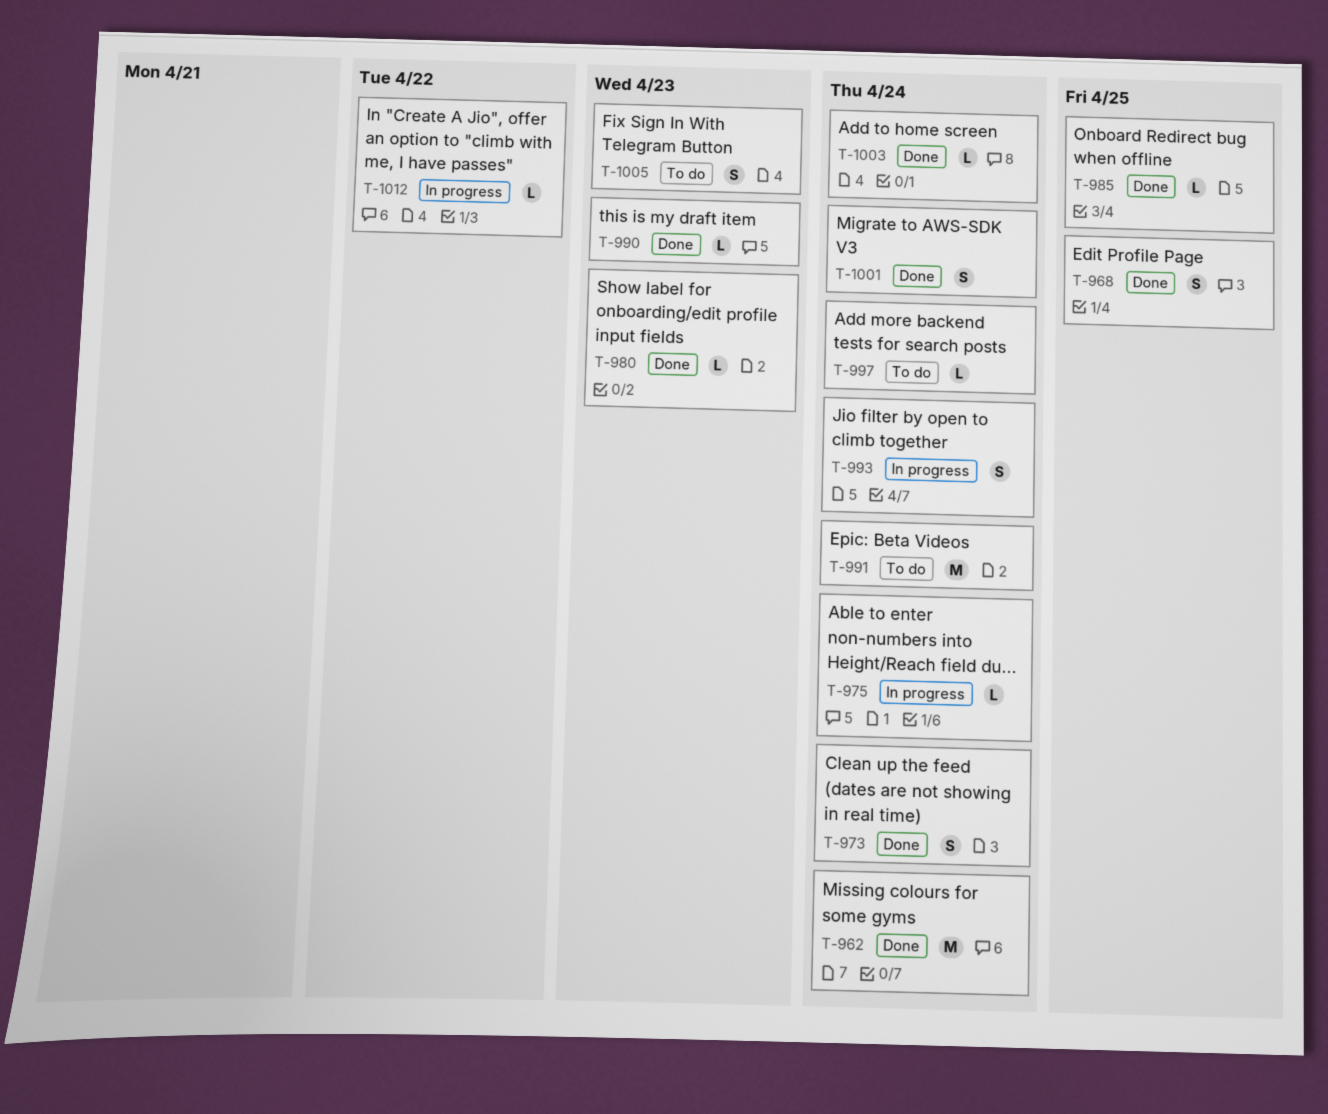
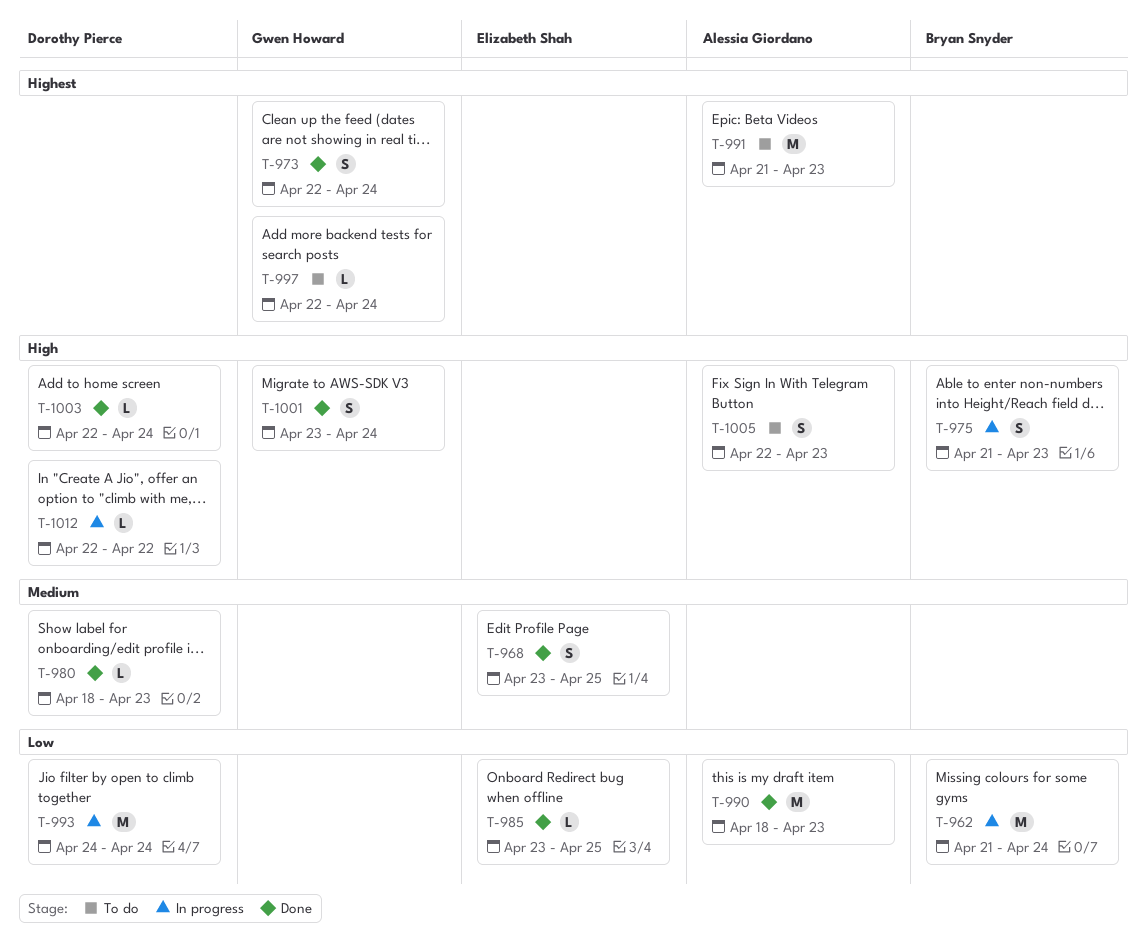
T-962, status: Done -> In progress
T-975, estimate: L -> S
T-975, due: Apr 24 -> Apr 23
T-990, estimate: L -> M
T-991, due: Apr 24 -> Apr 23
T-993, estimate: S -> M

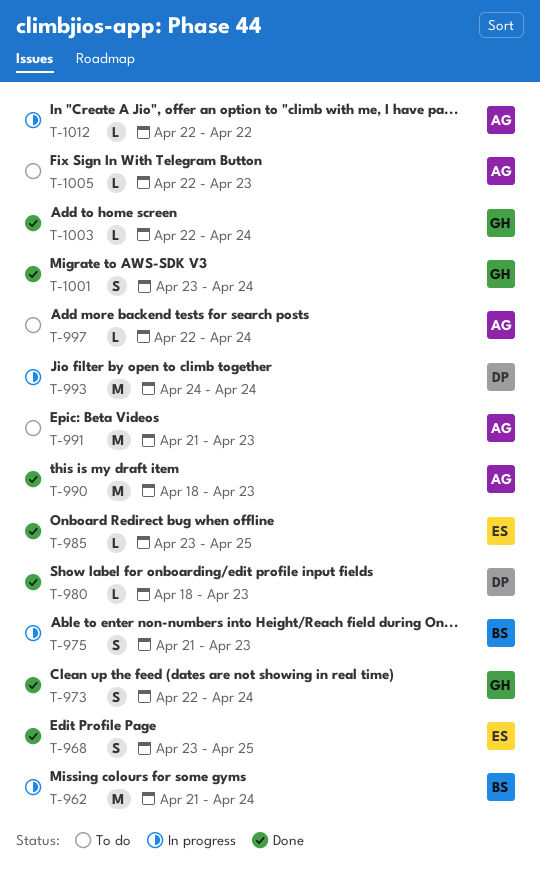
T-997, owner: Gwen Howard -> Alessia Giordano
T-1003, owner: Dorothy Pierce -> Gwen Howard
T-1005, estimate: S -> L
T-1012, owner: Dorothy Pierce -> Alessia Giordano

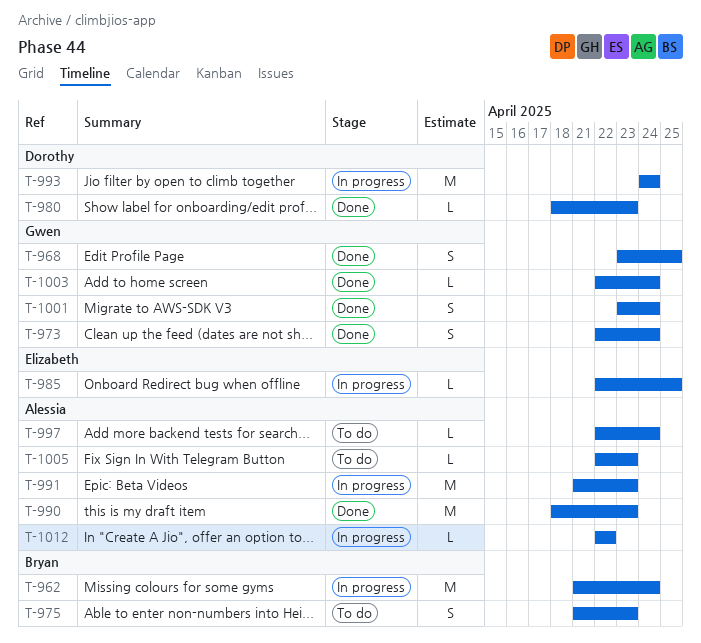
T-968, owner: Elizabeth -> Gwen
T-975, status: In progress -> To do
T-985, status: Done -> In progress
T-985, start: Apr 23 -> Apr 22
T-991, status: To do -> In progress

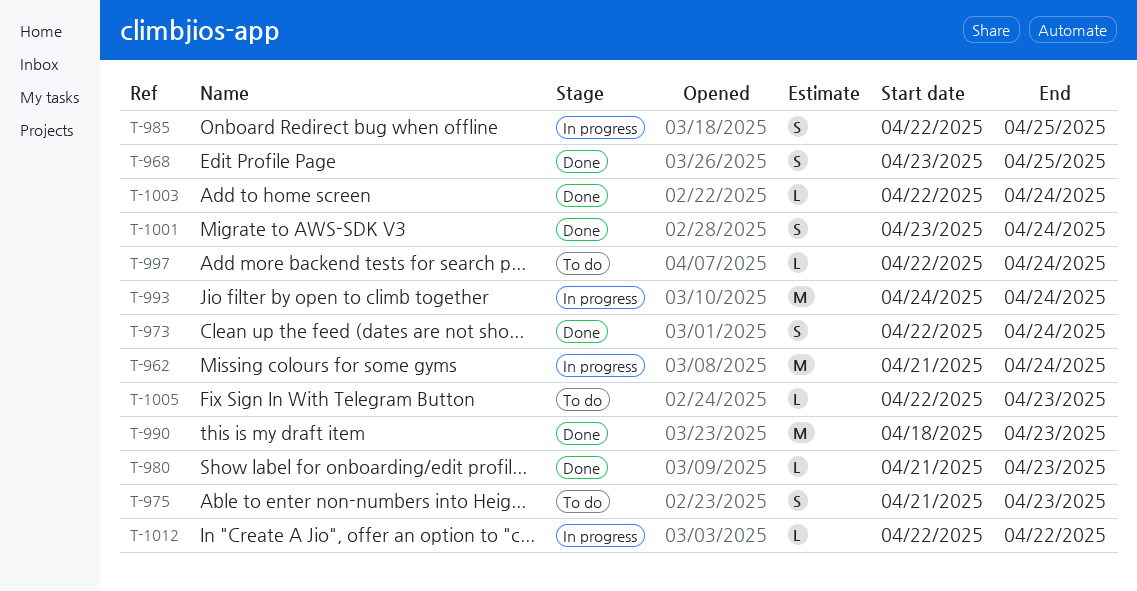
T-980, start: Apr 18 -> Apr 21
T-985, estimate: L -> S
T-991: present -> none

